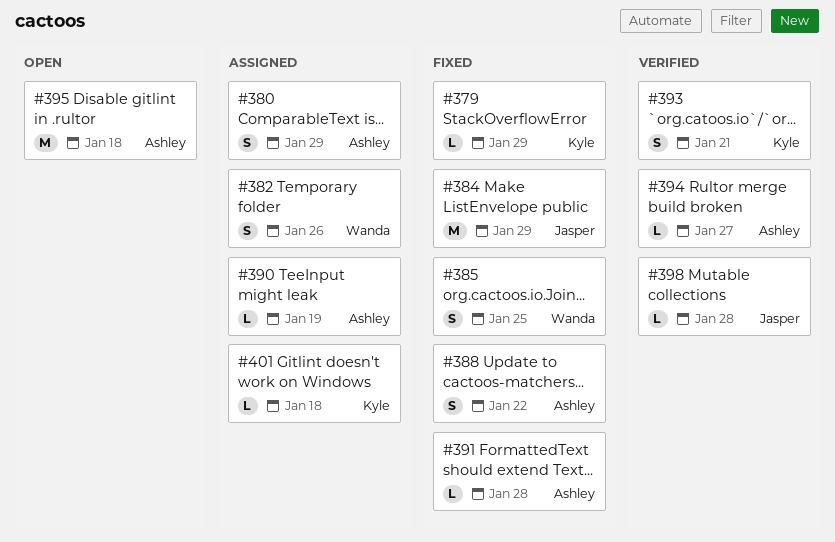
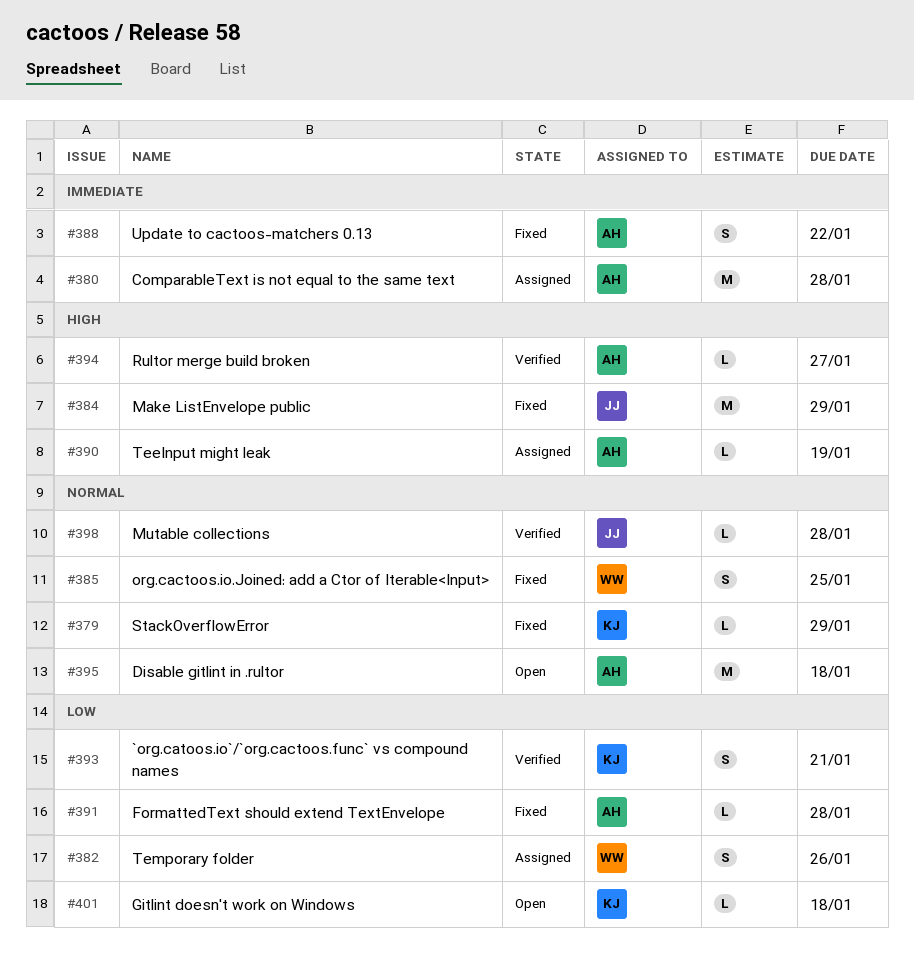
#380, estimate: S -> M
#380, due: Jan 29 -> Jan 28
#401, status: Assigned -> Open

